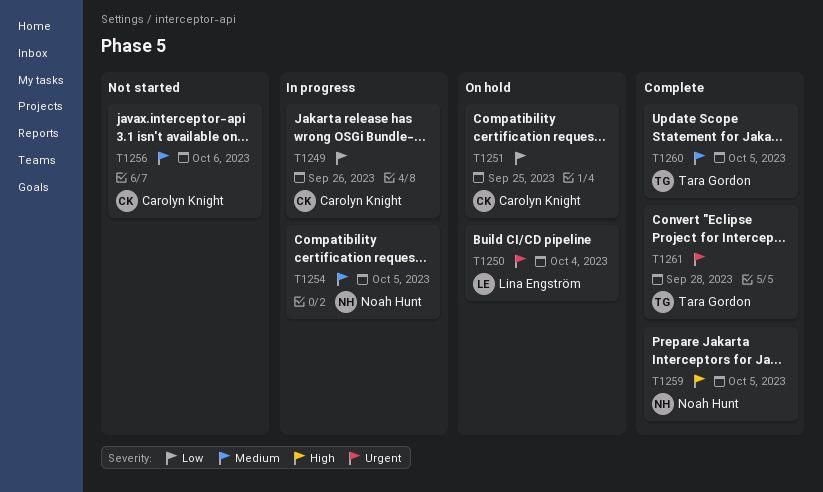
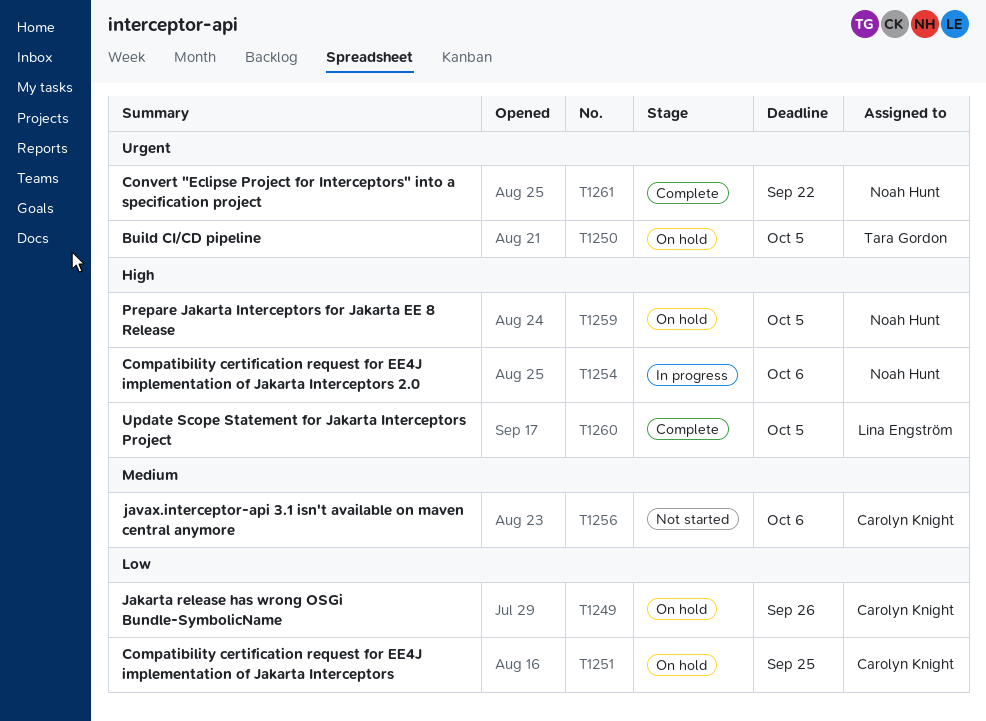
T1249, status: In progress -> On hold
T1250, owner: Lina Engström -> Tara Gordon
T1250, due: Oct 4 -> Oct 5
T1254, priority: Medium -> High
T1254, due: Oct 5 -> Oct 6
T1259, status: Complete -> On hold
T1260, owner: Tara Gordon -> Lina Engström
T1260, priority: Medium -> High
T1261, owner: Tara Gordon -> Noah Hunt
T1261, due: Sep 28 -> Sep 22

